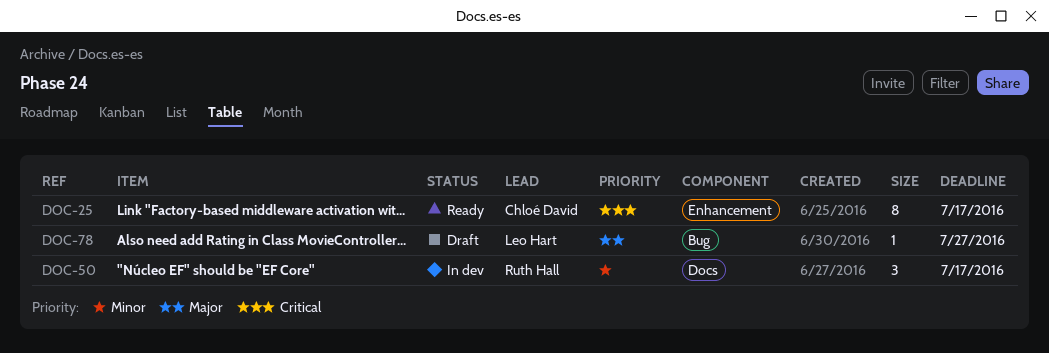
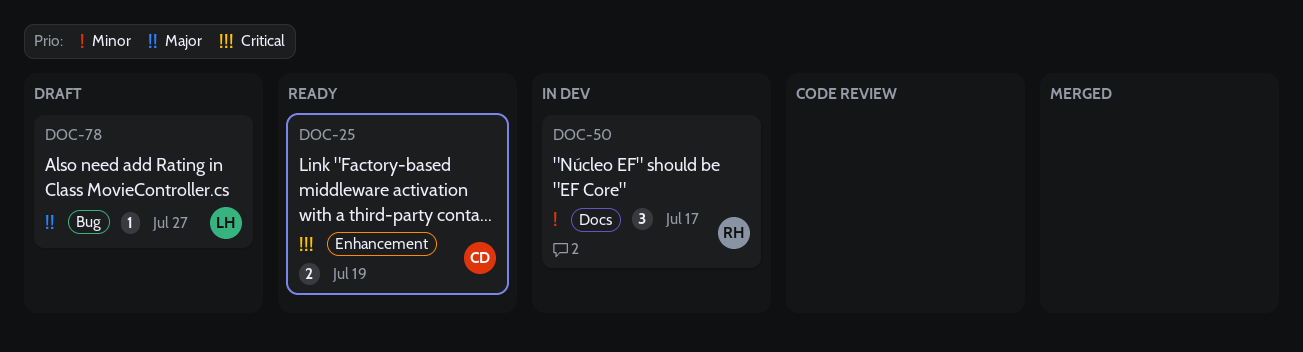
DOC-25, estimate: 8 -> 2
DOC-25, due: Jul 17 -> Jul 19

